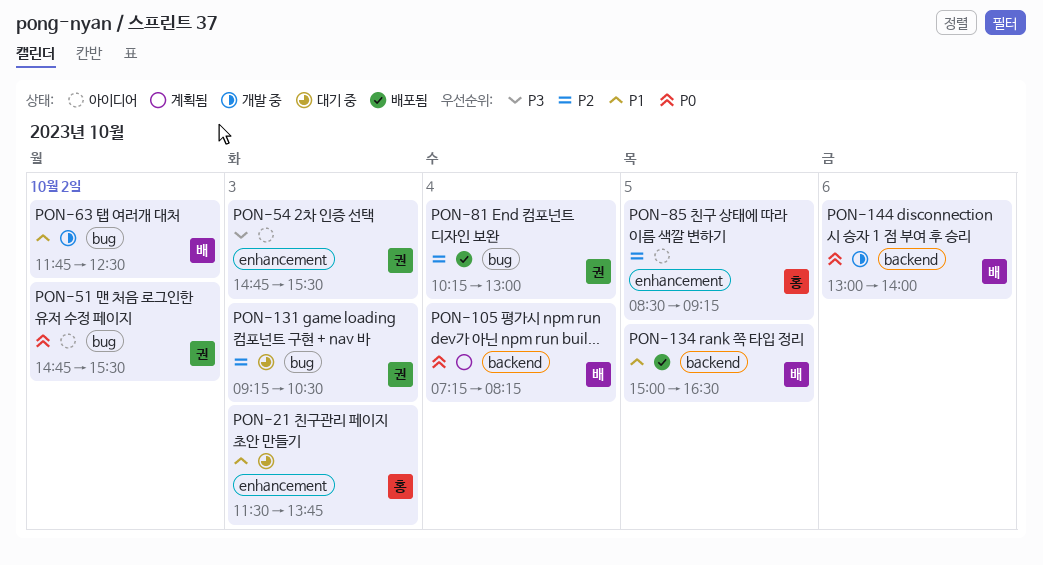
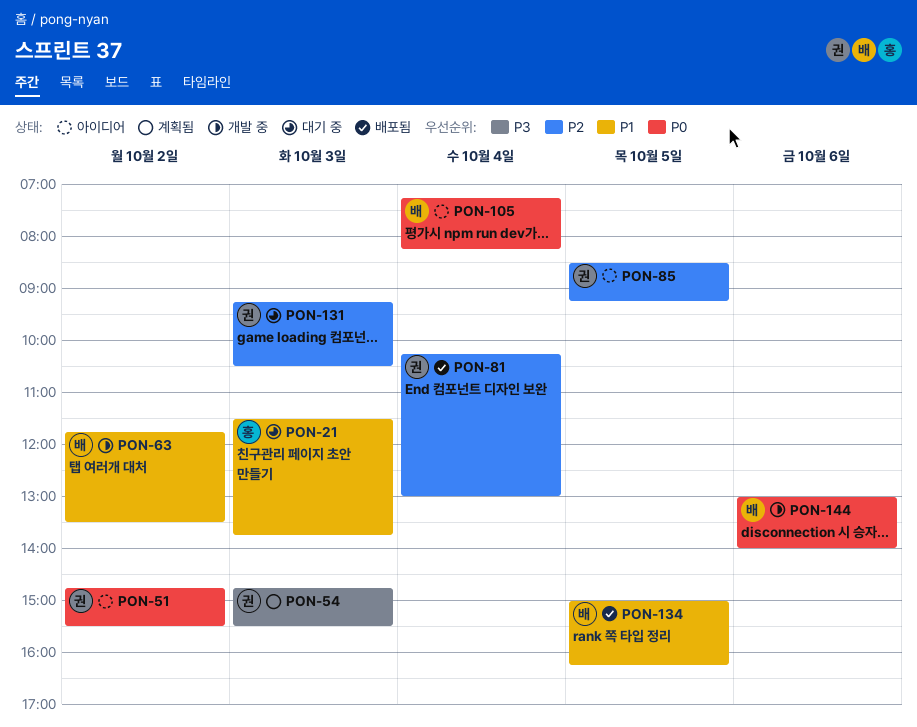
PON-54, status: 아이디어 -> 계획됨
PON-63, ends: 12:30 -> 13:30
PON-85, owner: 홍 -> 권
PON-105, status: 계획됨 -> 아이디어
PON-134, ends: 16:30 -> 16:15

